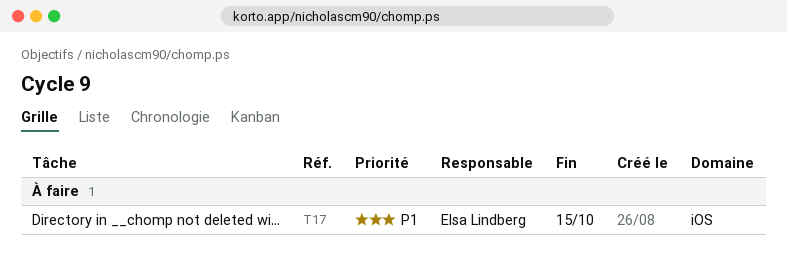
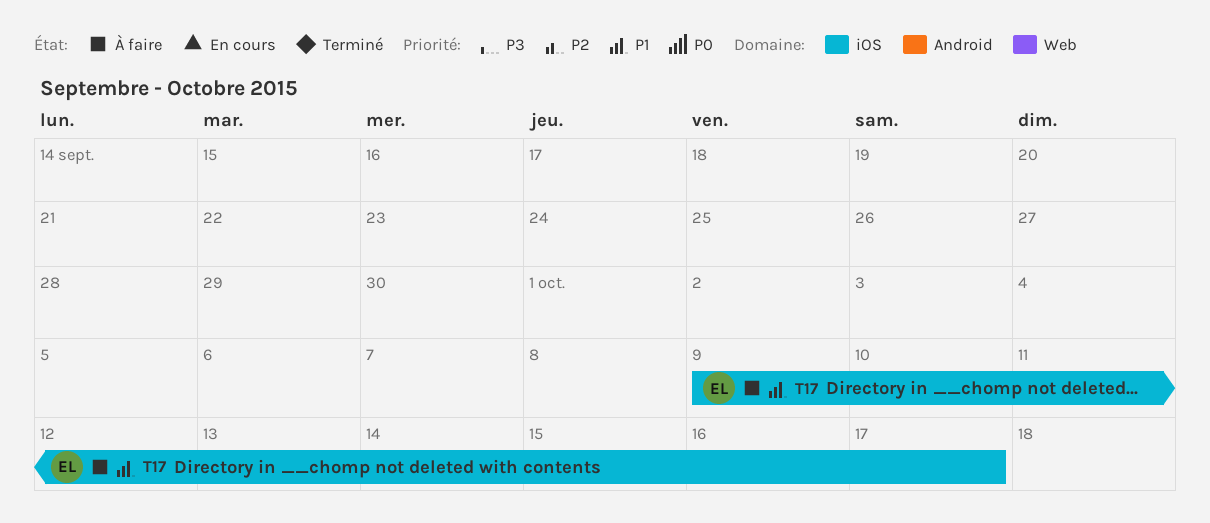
T17, due: Oct 15 -> Oct 17

